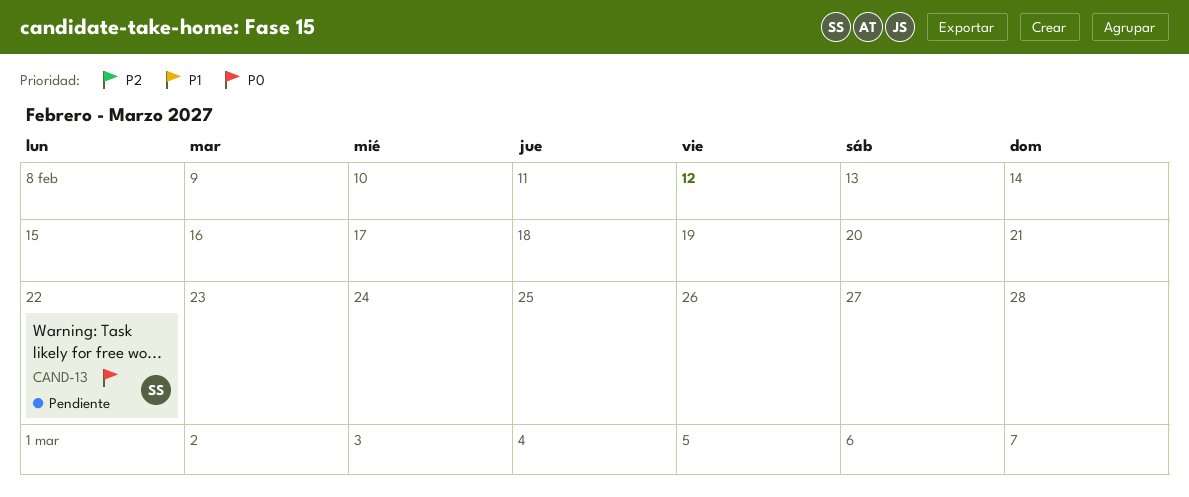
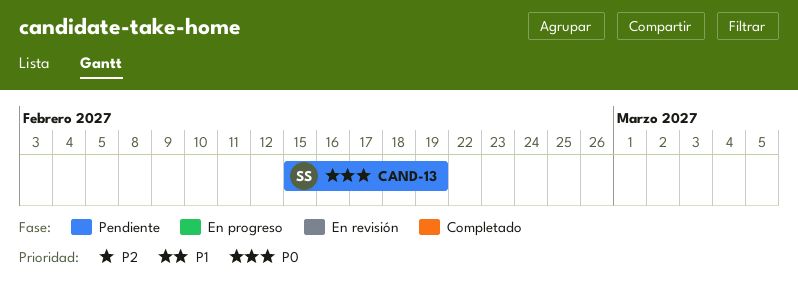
CAND-13, due: Feb 22 -> Feb 19

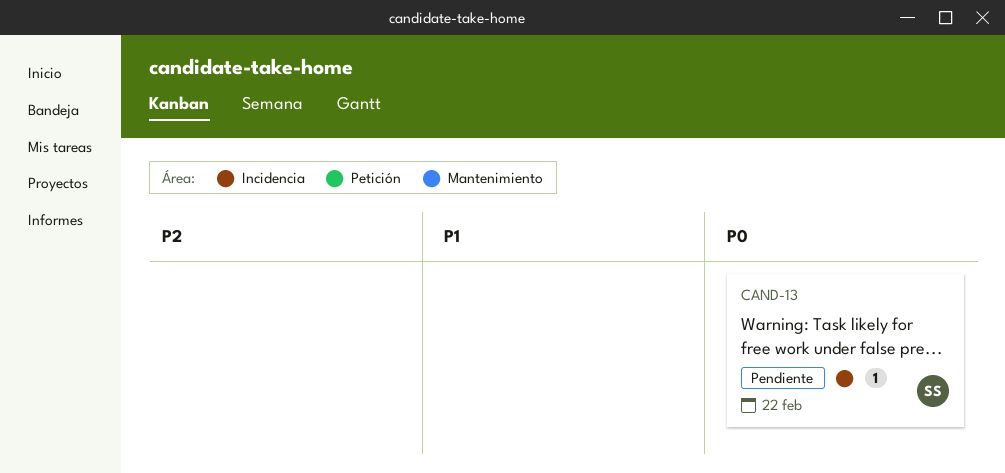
CAND-13, due: Feb 19 -> Feb 22

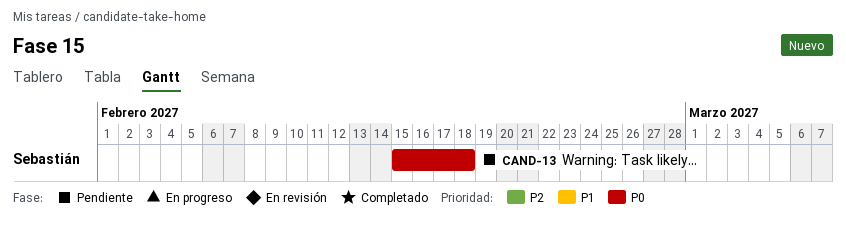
CAND-13, due: Feb 22 -> Feb 18

